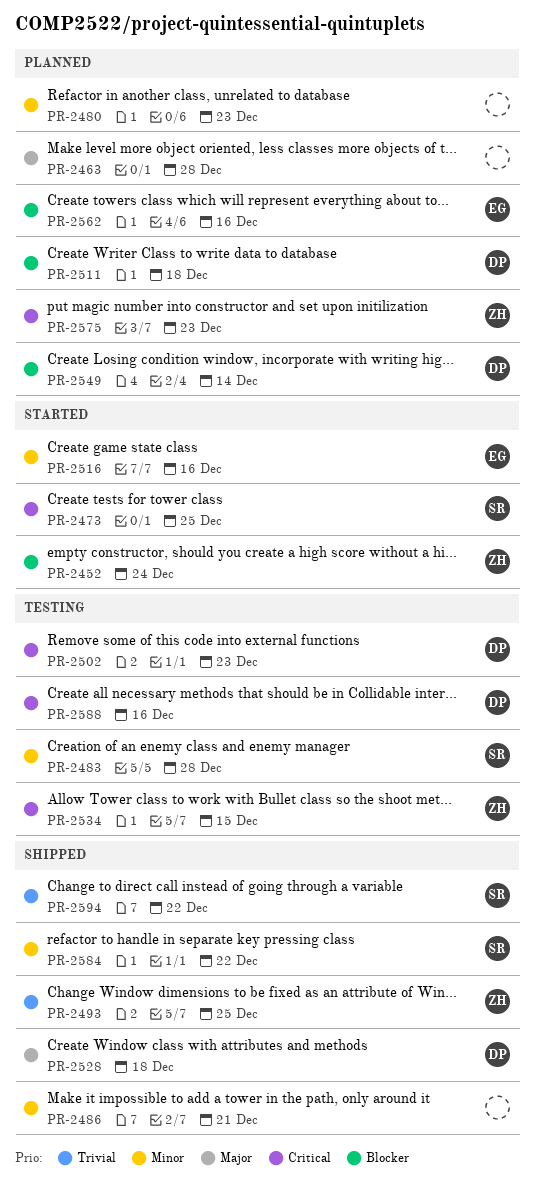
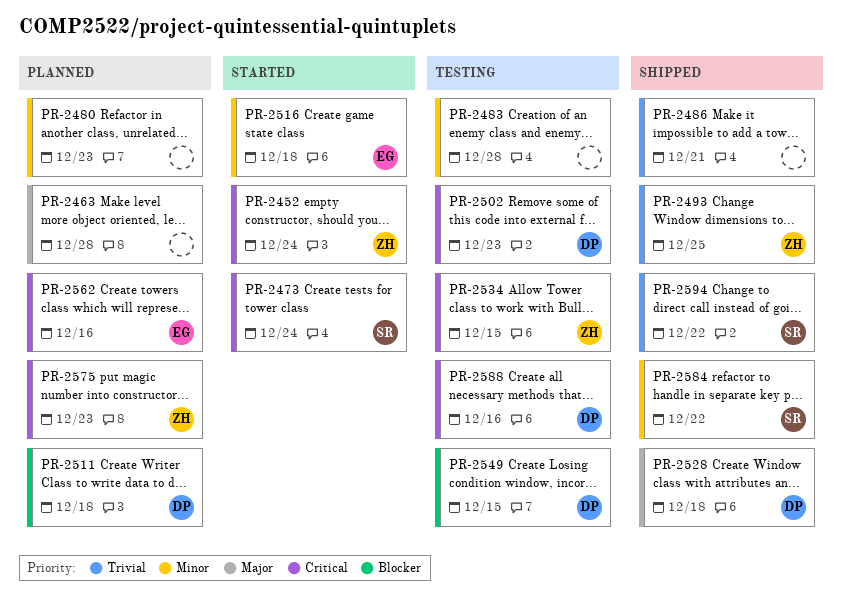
PR-2452, priority: Blocker -> Critical
PR-2473, due: Dec 25 -> Dec 24
PR-2483, owner: SR -> none
PR-2486, priority: Minor -> Trivial
PR-2516, due: Dec 16 -> Dec 18
PR-2549, status: Planned -> Testing
PR-2549, due: Dec 14 -> Dec 15
PR-2562, priority: Blocker -> Critical

